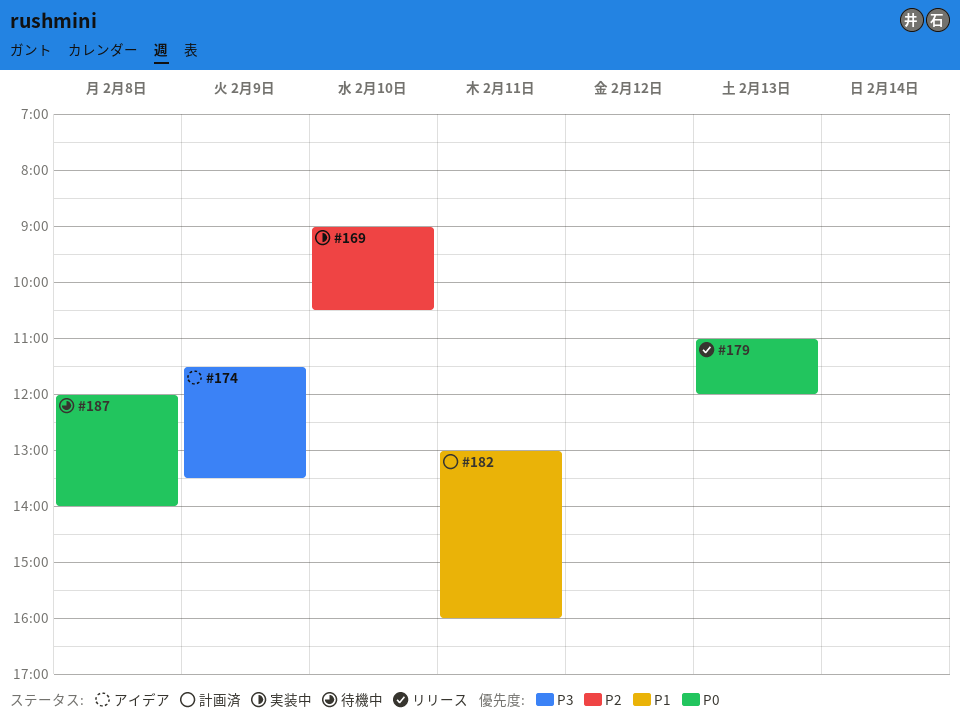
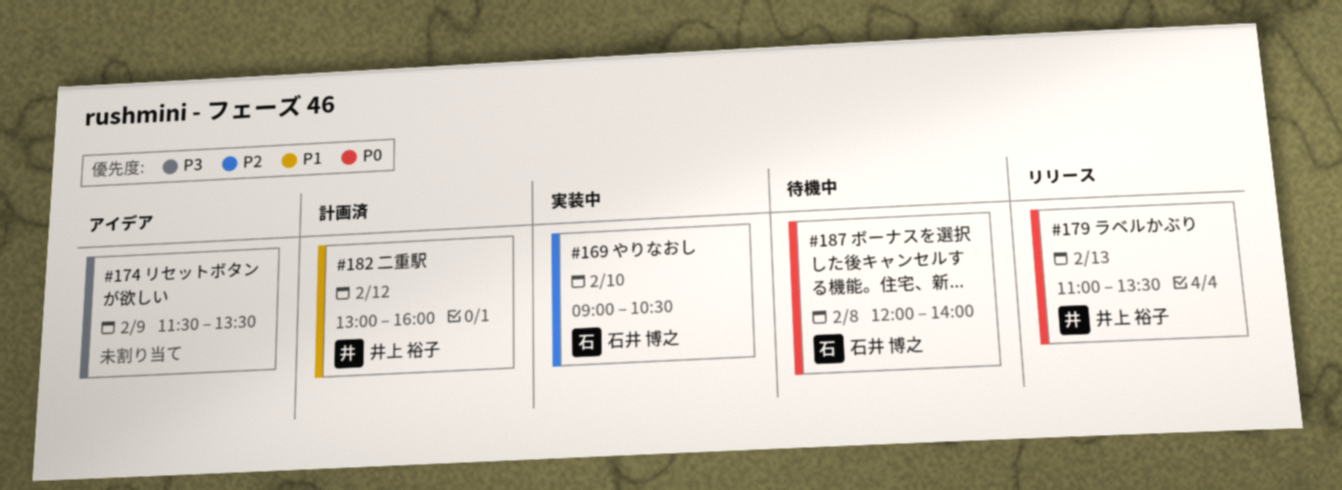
#179, ends: 12:00 -> 13:30
#182, day: Feb 11 -> Feb 12

